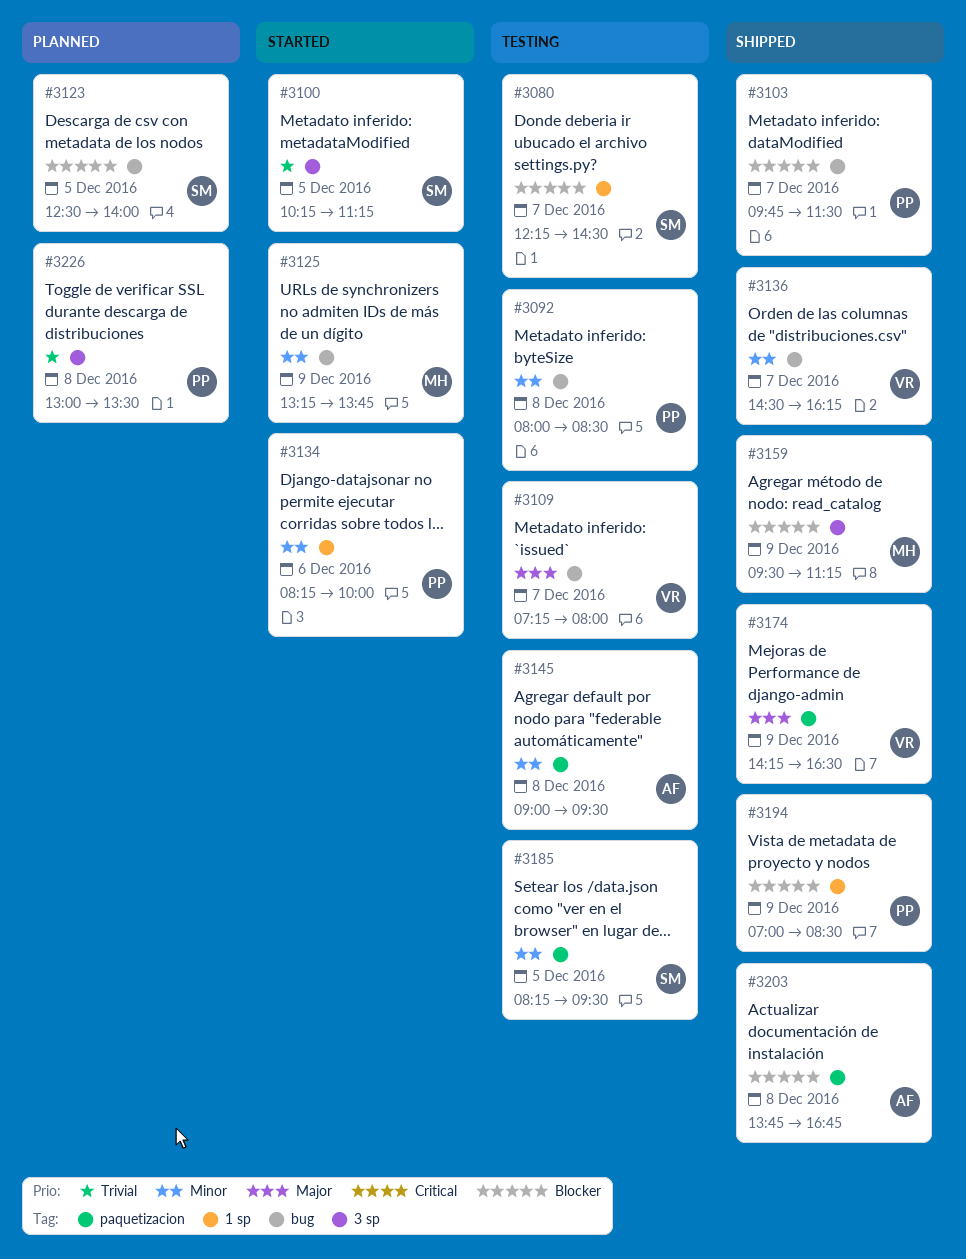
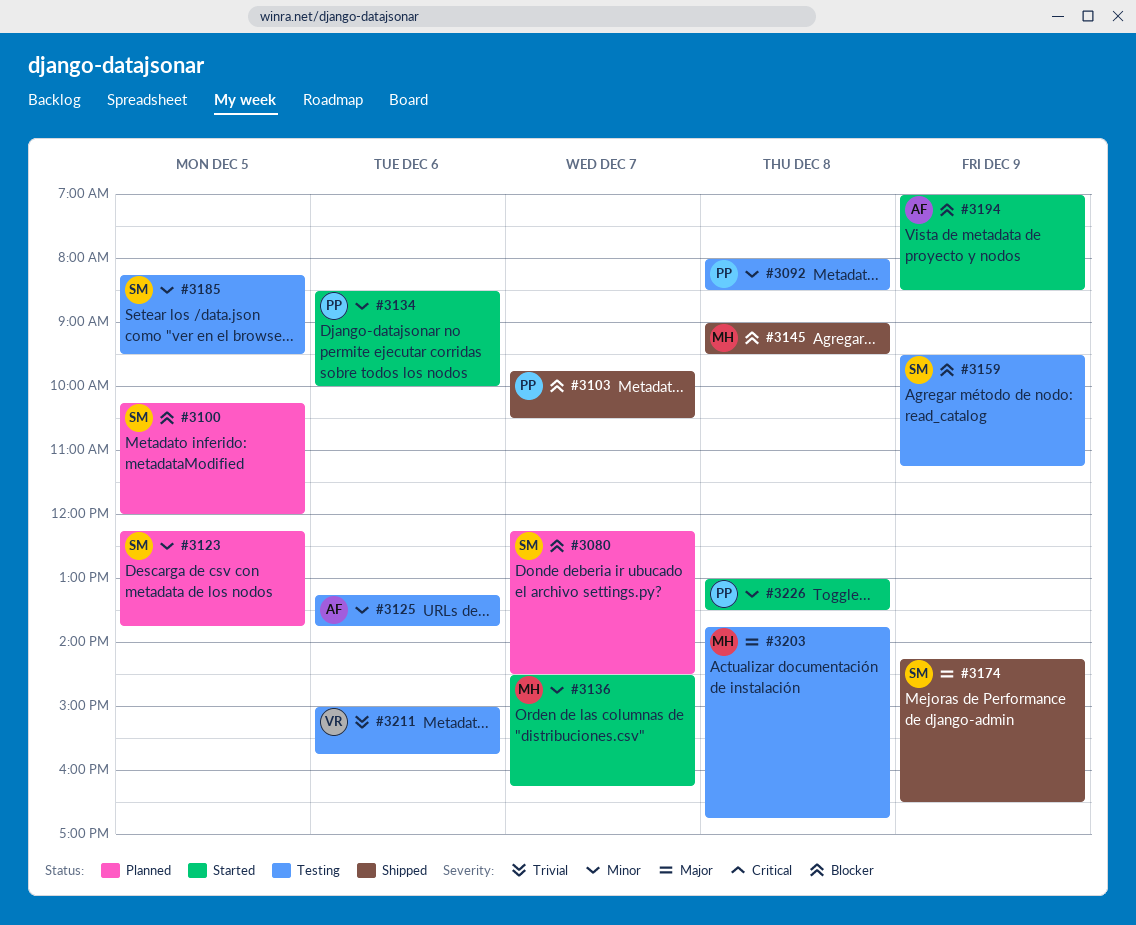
#3080, status: Testing -> Planned
#3100, status: Started -> Planned
#3100, priority: Trivial -> Blocker
#3100, ends: 11:15 -> 12:00
#3103, ends: 11:30 -> 10:30
#3109: present -> none
#3123, priority: Blocker -> Minor
#3123, begins: 12:30 -> 12:15
#3123, ends: 14:00 -> 13:45
#3125, status: Started -> Testing
#3125, owner: MH -> AF
#3125, day: Dec 9 -> Dec 6
#3134, begins: 08:15 -> 08:30
#3136, status: Shipped -> Started
#3136, owner: VR -> MH
#3145, status: Testing -> Shipped
#3145, owner: AF -> MH
#3145, priority: Minor -> Blocker
#3159, status: Shipped -> Testing
#3159, owner: MH -> SM
#3174, owner: VR -> SM
#3194, status: Shipped -> Started
#3194, owner: PP -> AF
#3203, status: Shipped -> Testing
#3203, owner: AF -> MH
#3203, priority: Blocker -> Major
#3211: none -> present
#3226, status: Planned -> Started
#3226, priority: Trivial -> Minor

